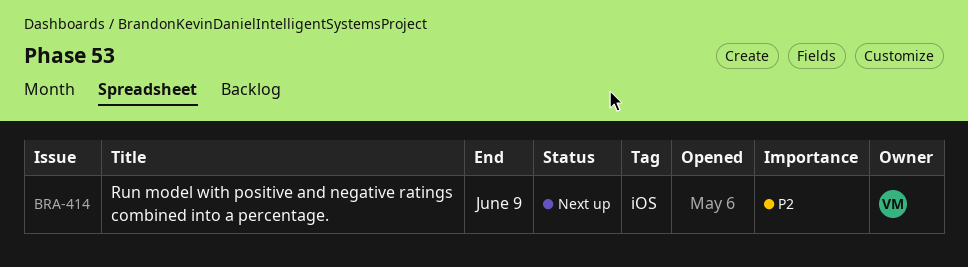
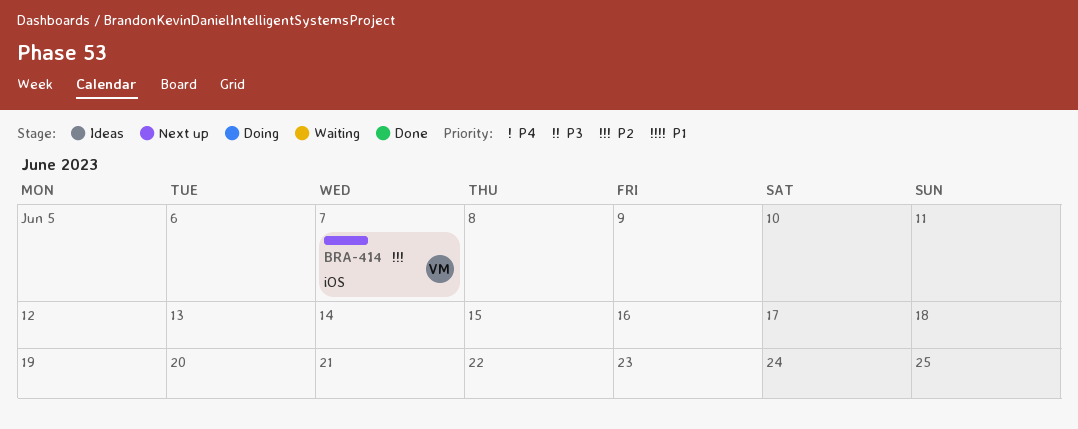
BRA-414, due: Jun 9 -> Jun 7

